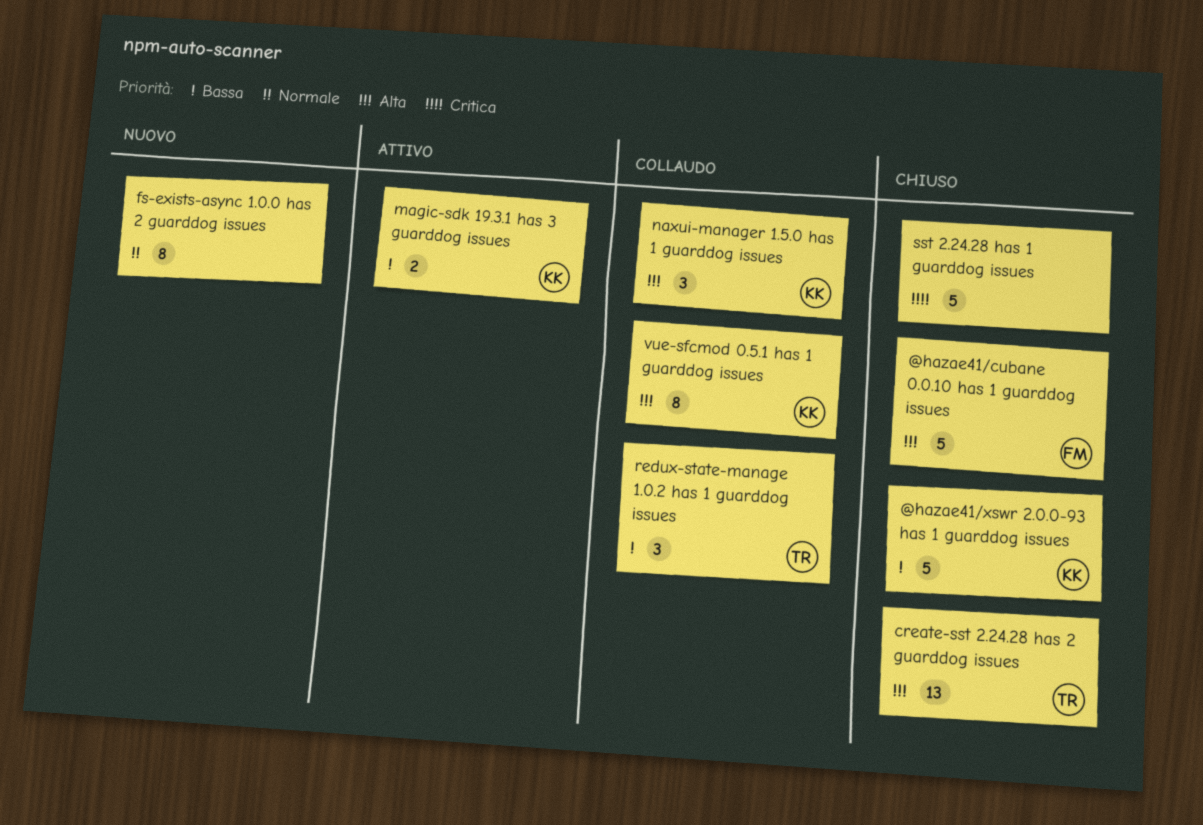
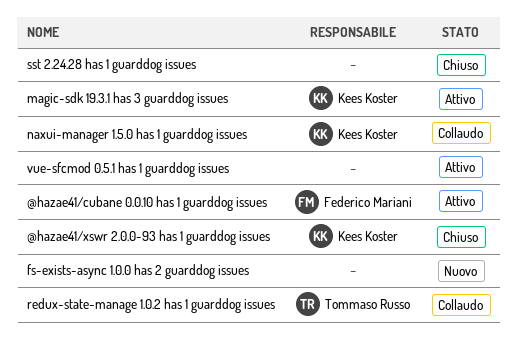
@hazae41/cubane 0.0.10 has 1 guarddog issues, status: Chiuso -> Attivo
create-sst 2.24.28 has 2 guarddog issues: present -> none
vue-sfcmod 0.5.1 has 1 guarddog issues, status: Collaudo -> Attivo
vue-sfcmod 0.5.1 has 1 guarddog issues, owner: Kees Koster -> none

